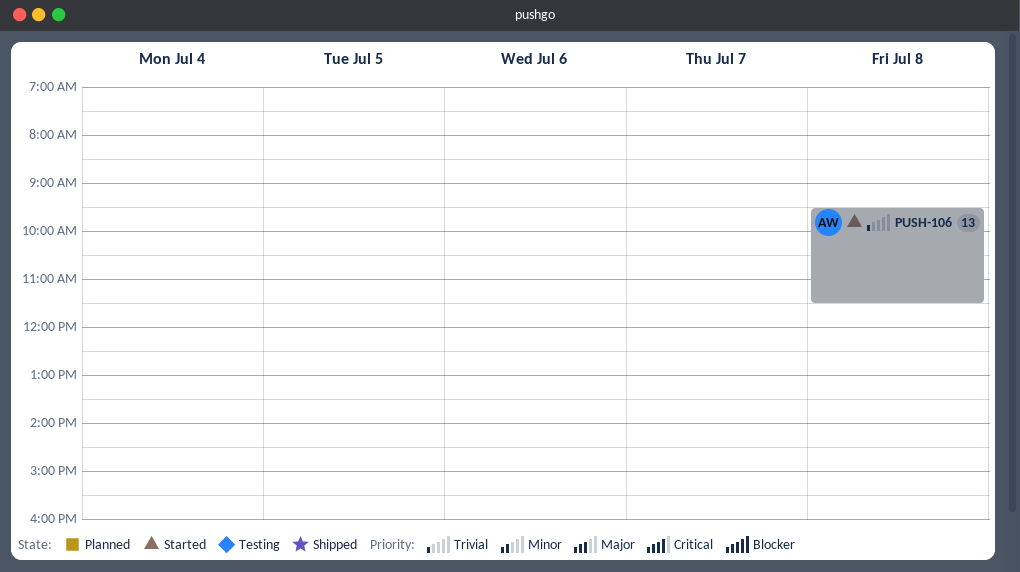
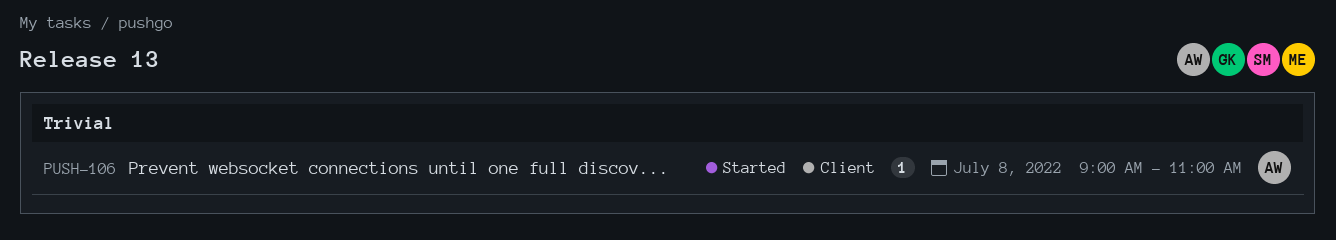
PUSH-106, estimate: 13 -> 1
PUSH-106, begins: 09:30 -> 09:00
PUSH-106, ends: 11:30 -> 11:00

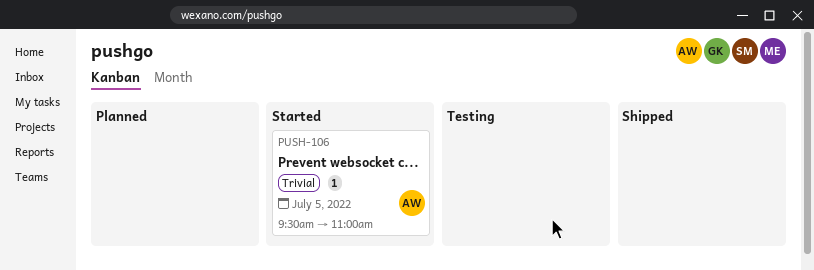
PUSH-106, day: Jul 8 -> Jul 5
PUSH-106, begins: 09:00 -> 09:30

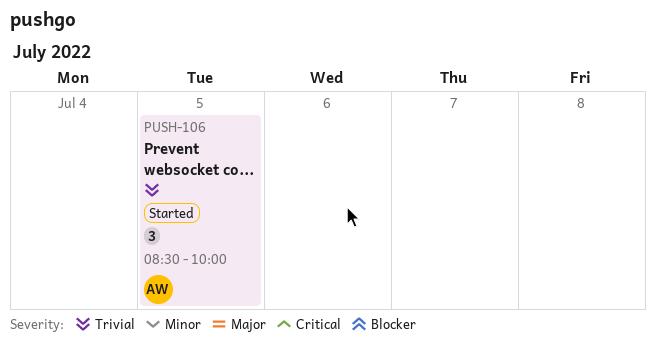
PUSH-106, estimate: 1 -> 3
PUSH-106, begins: 09:30 -> 08:30
PUSH-106, ends: 11:00 -> 10:00

